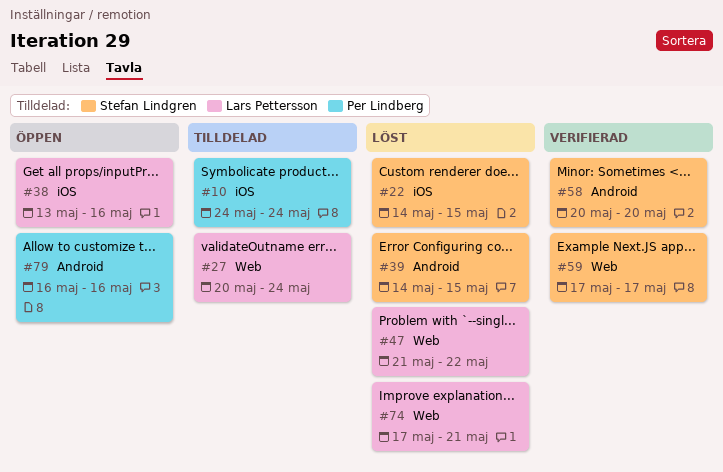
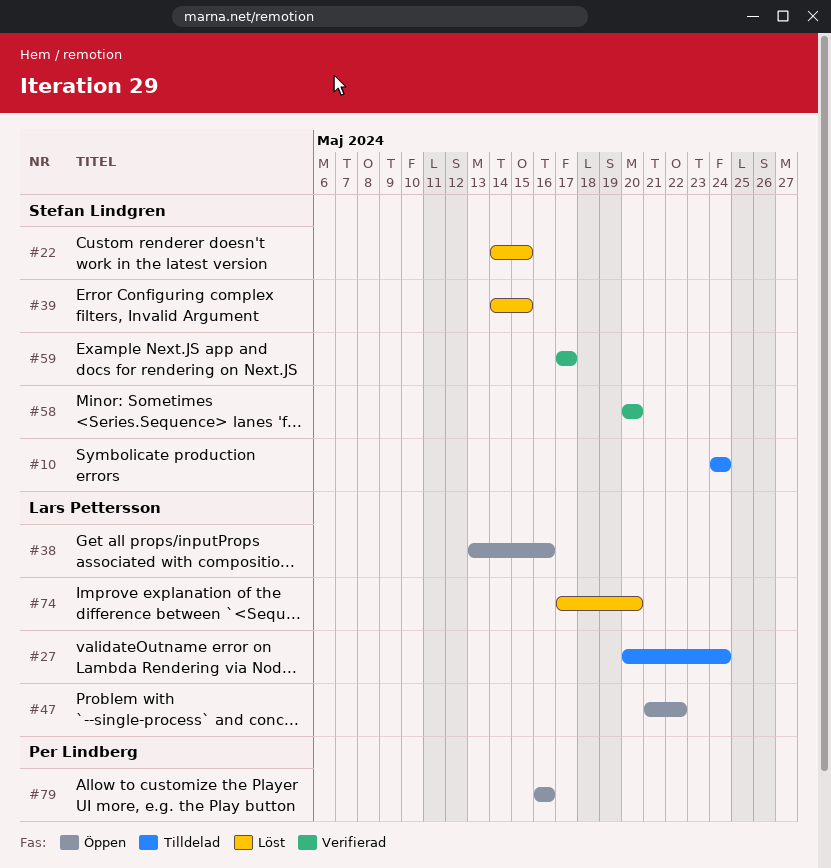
#10, owner: Per Lindberg -> Stefan Lindgren
#47, status: Löst -> Öppen
#74, due: May 21 -> May 20

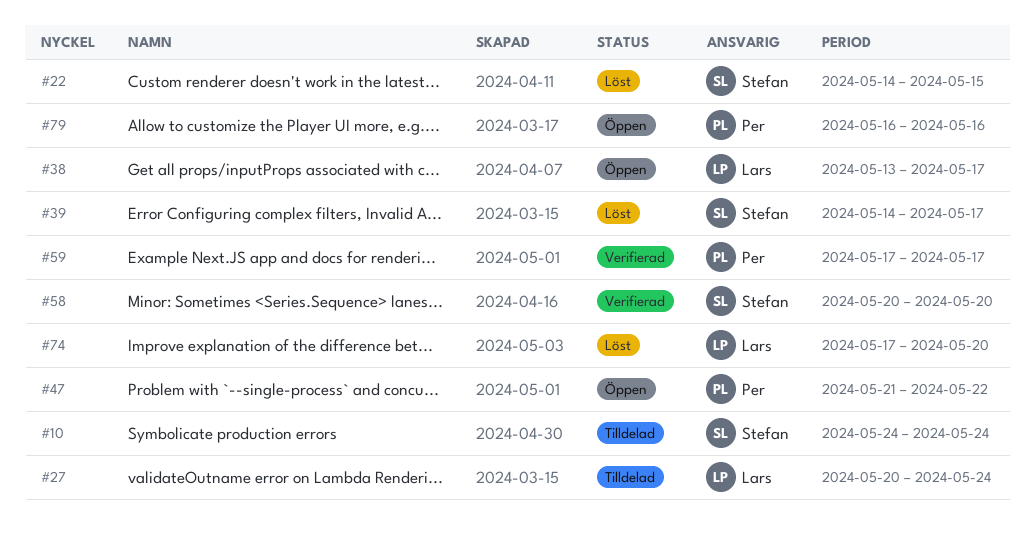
#38, due: May 16 -> May 17
#39, due: May 15 -> May 17
#47, owner: Lars Pettersson -> Per Lindberg
#59, owner: Stefan Lindgren -> Per Lindberg

